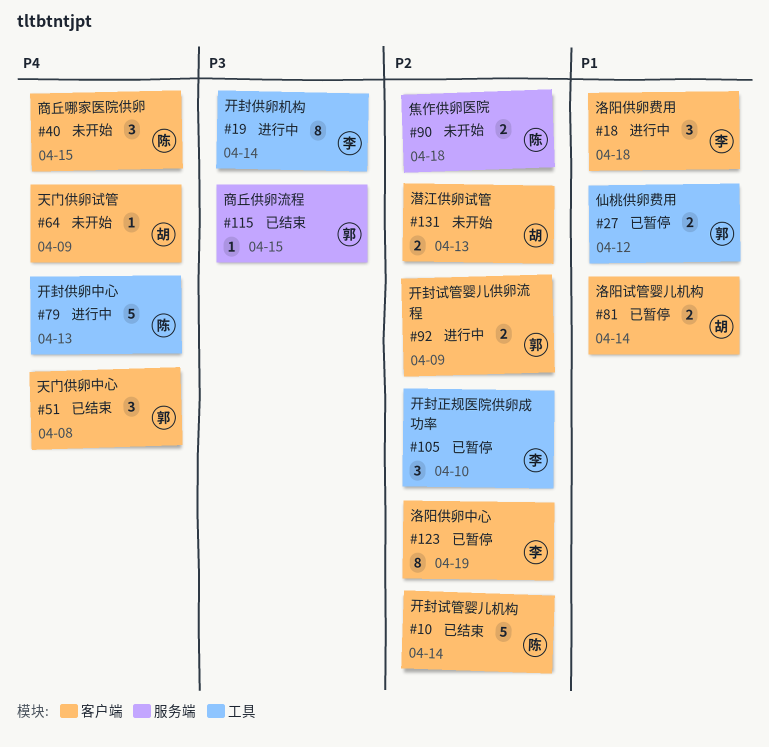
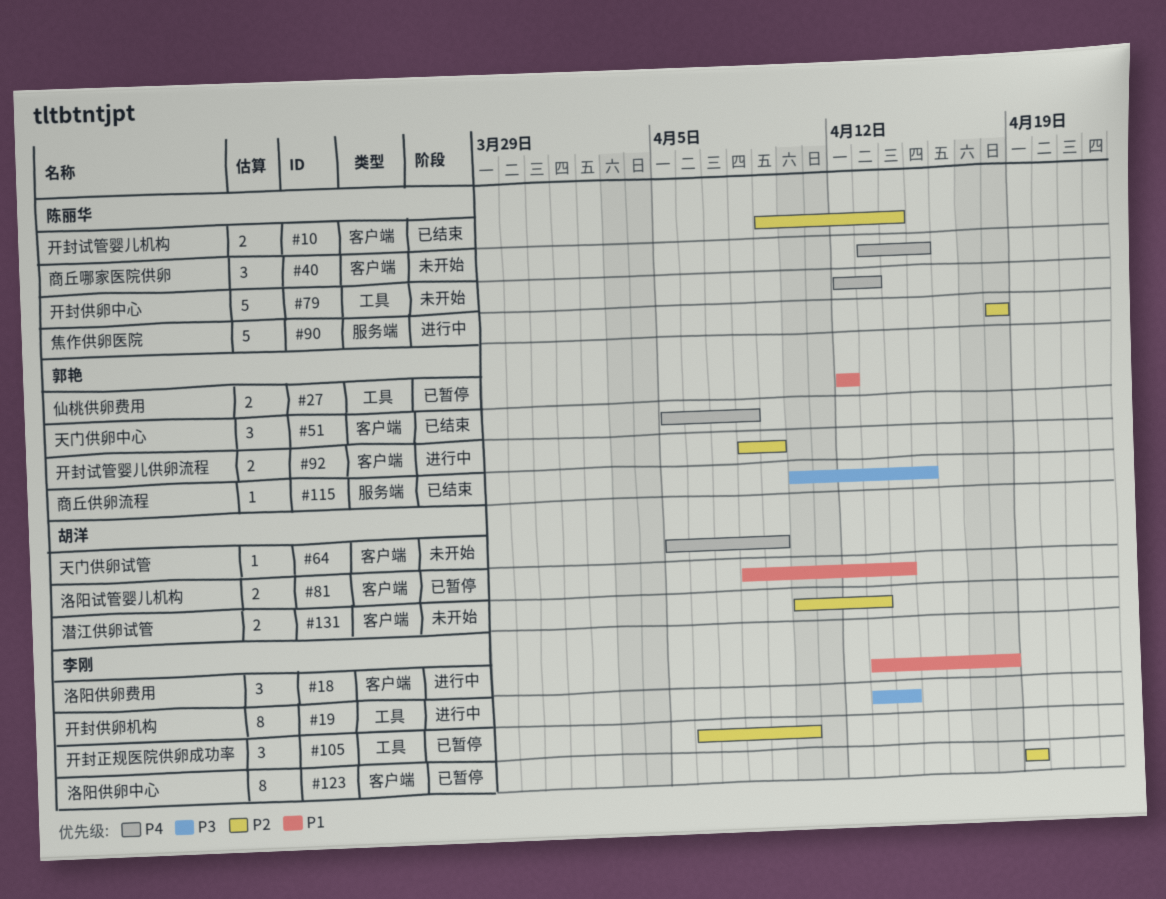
#10, estimate: 5 -> 2
#79, status: 进行中 -> 未开始
#90, status: 未开始 -> 进行中
#90, estimate: 2 -> 5

